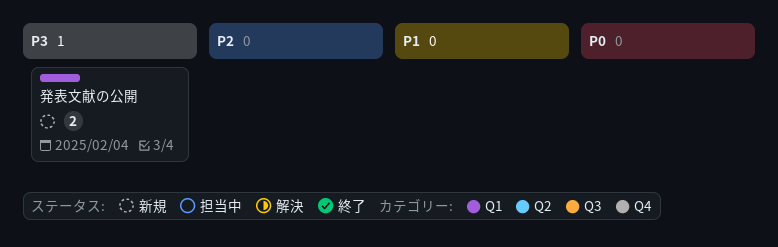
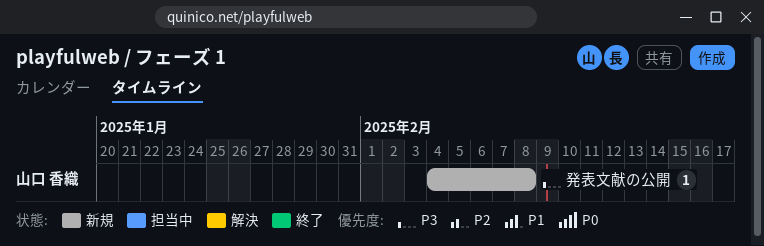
発表文献の公開, estimate: 2 -> 1
発表文献の公開, due: Feb 4 -> Feb 8

